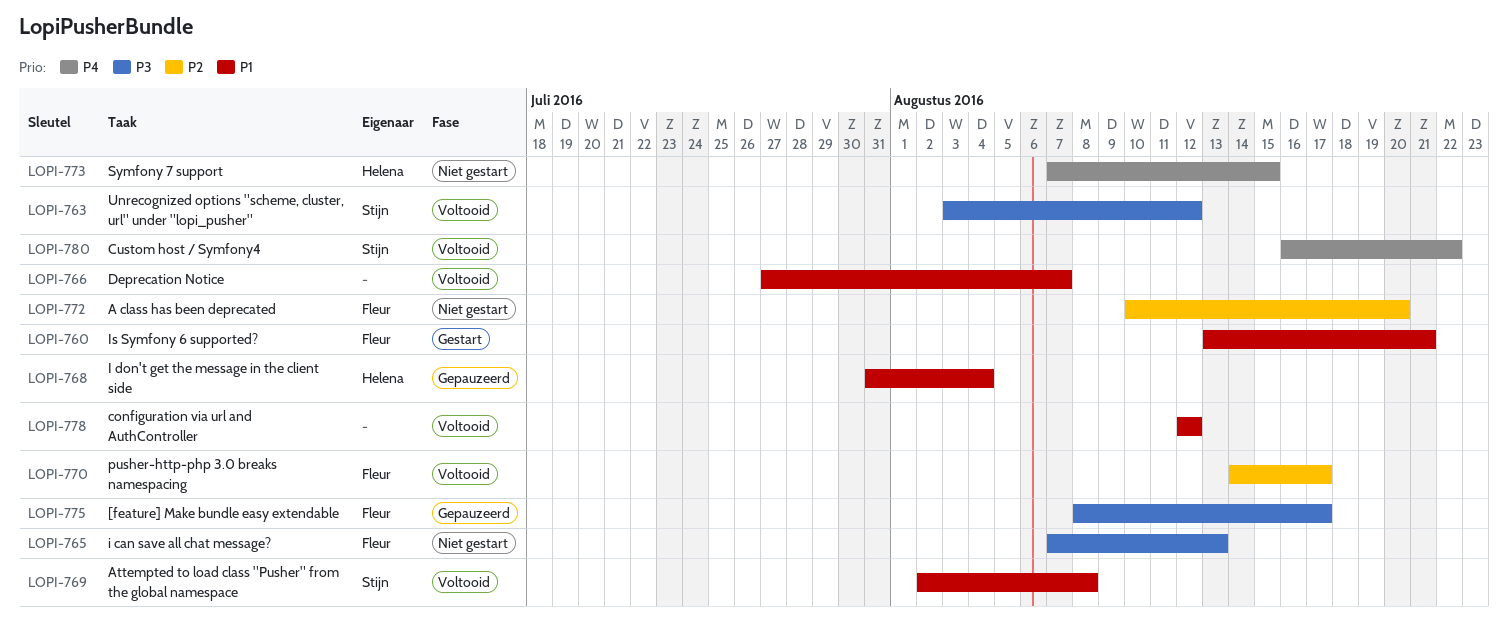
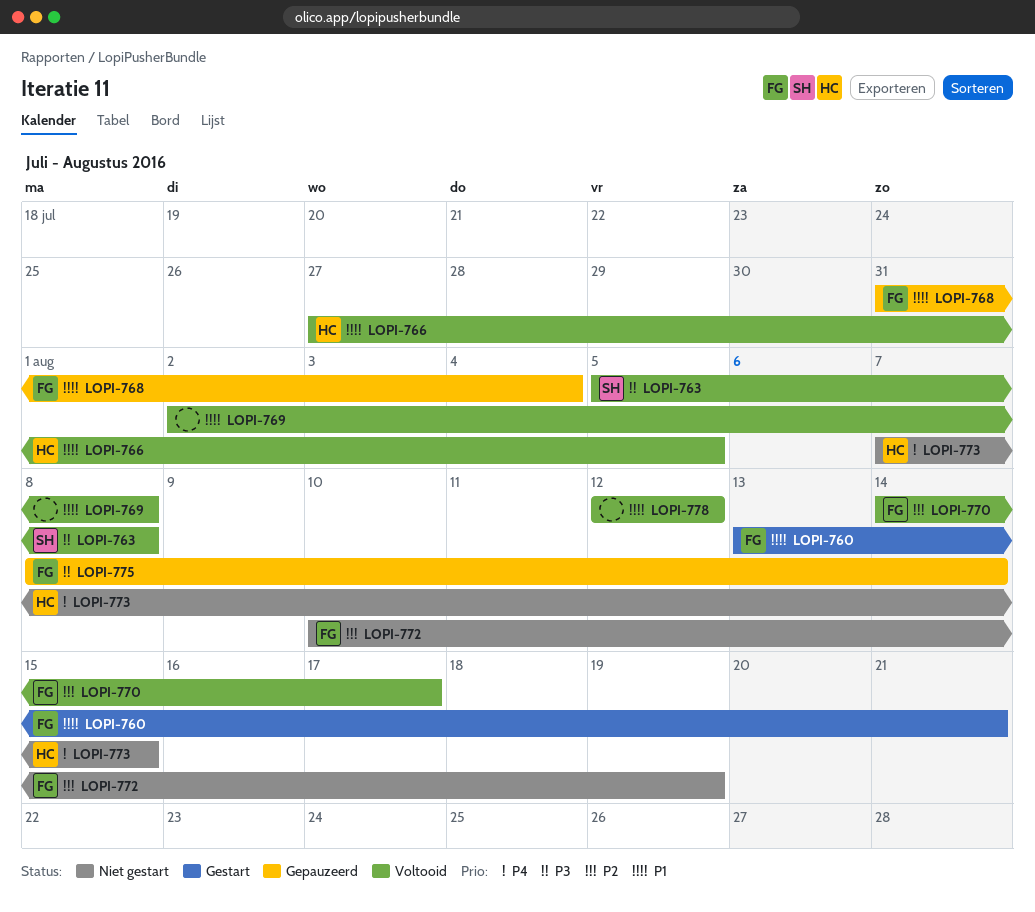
LOPI-763, start: Aug 3 -> Aug 5
LOPI-763, due: Aug 12 -> Aug 8
LOPI-765: present -> none
LOPI-766, owner: none -> Helena
LOPI-766, due: Aug 7 -> Aug 5
LOPI-768, owner: Helena -> Fleur
LOPI-769, owner: Stijn -> none
LOPI-772, due: Aug 20 -> Aug 19
LOPI-775, due: Aug 17 -> Aug 14
LOPI-780: present -> none

